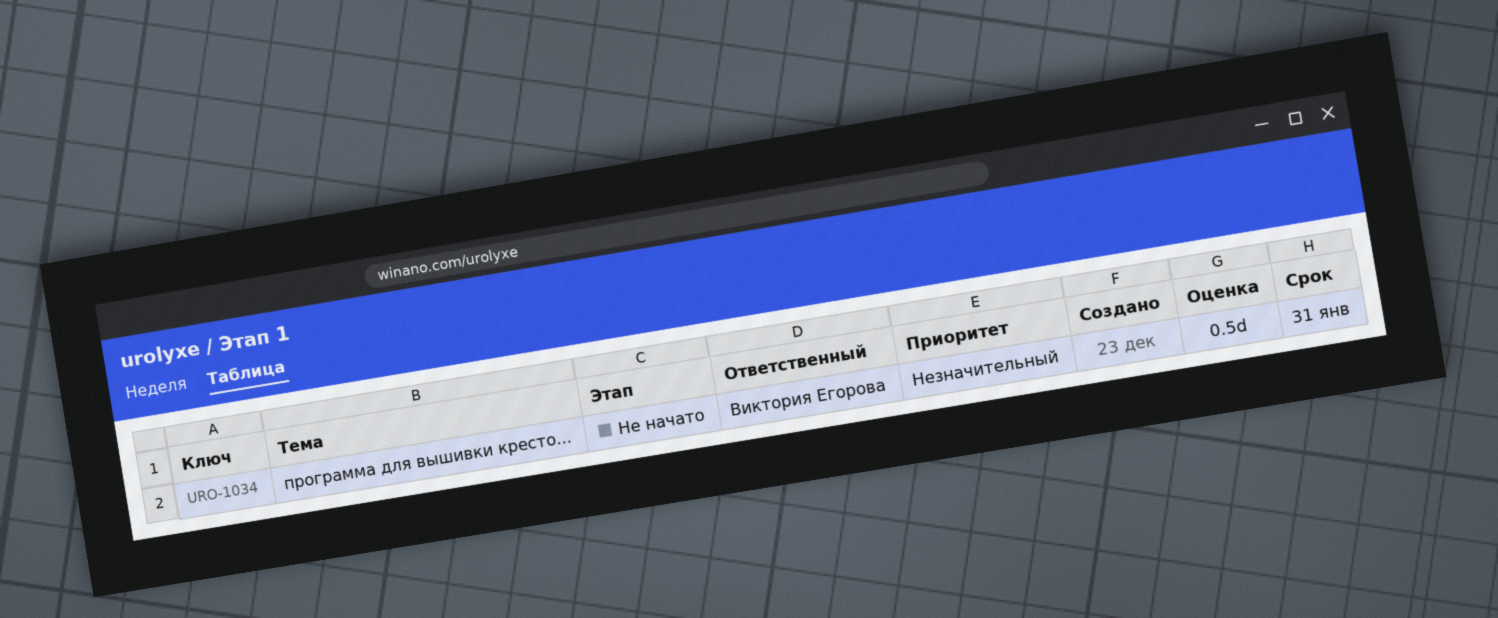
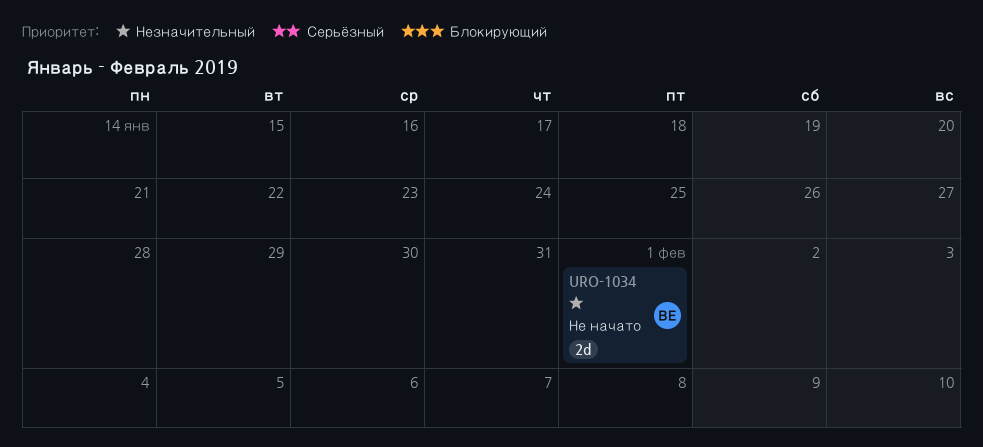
URO-1034, estimate: 0.5d -> 2d
URO-1034, due: Jan 31 -> Feb 1

